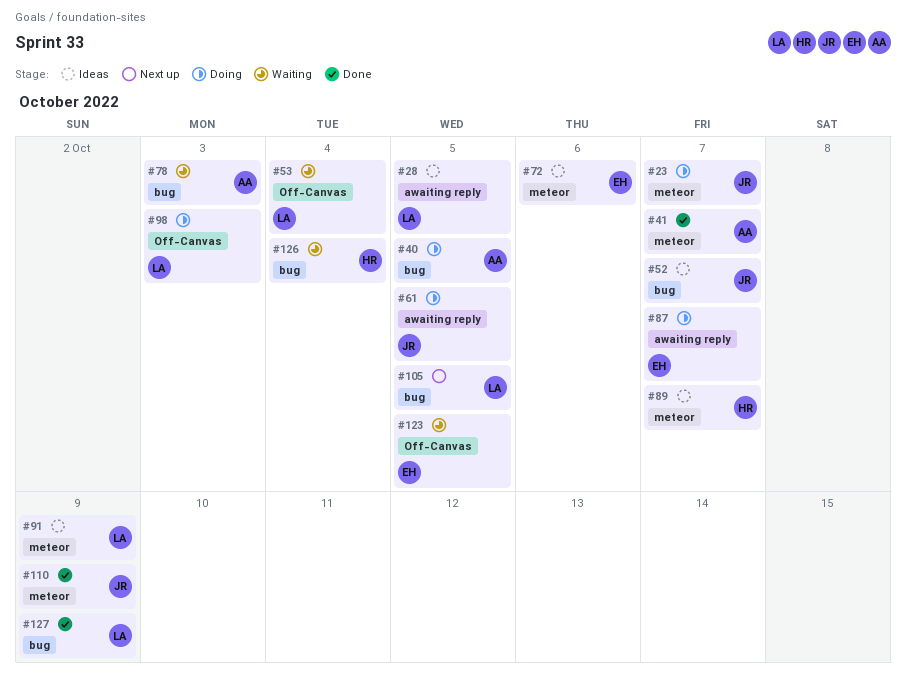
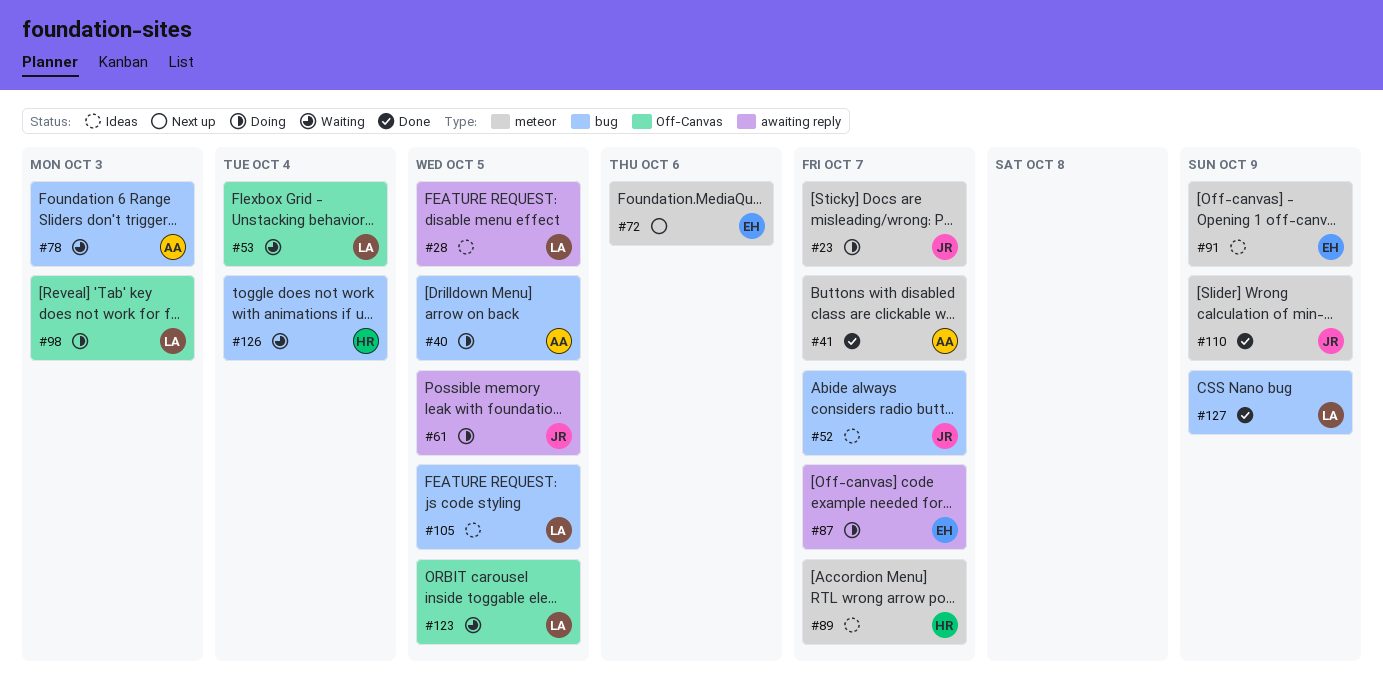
#72, status: Ideas -> Next up
#91, owner: LA -> EH
#105, status: Next up -> Ideas
#123, owner: EH -> LA

